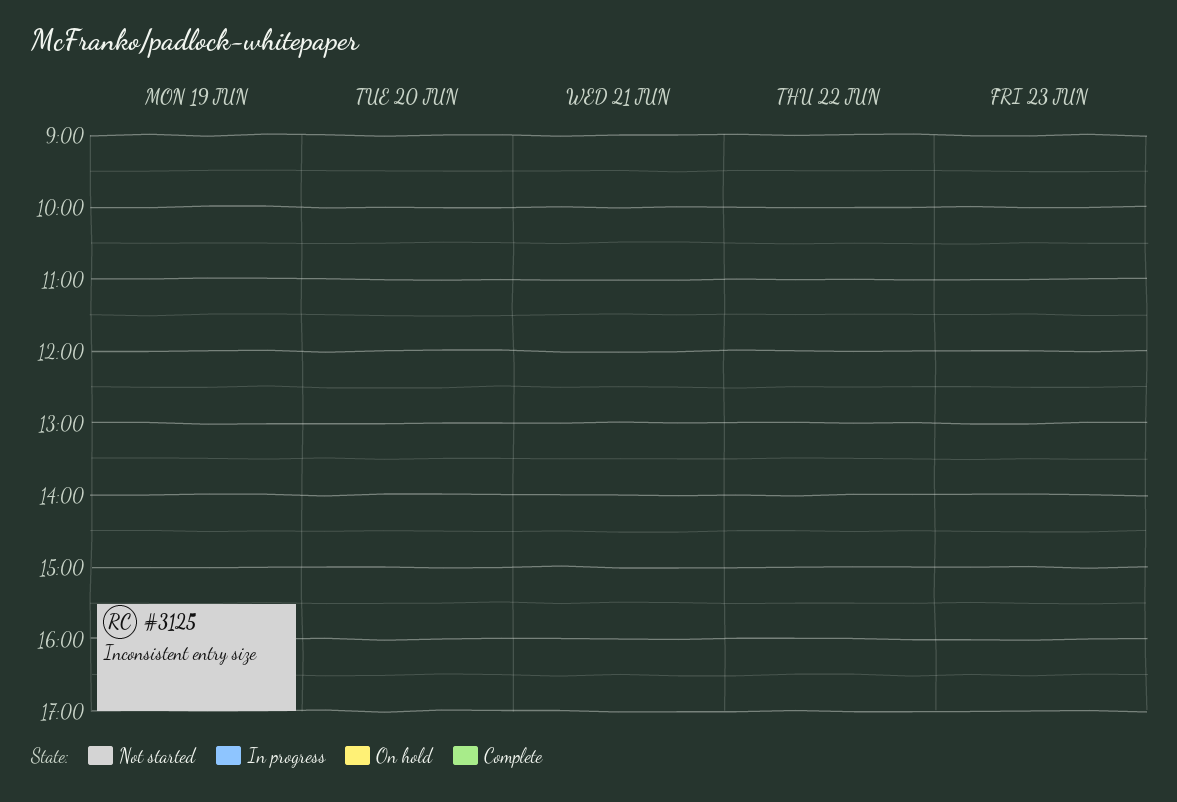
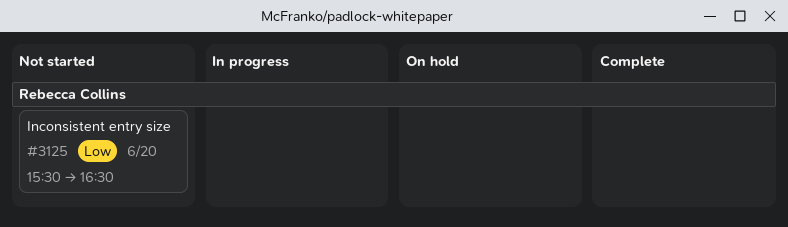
#3125, day: Jun 19 -> Jun 20
#3125, ends: 17:00 -> 16:30

